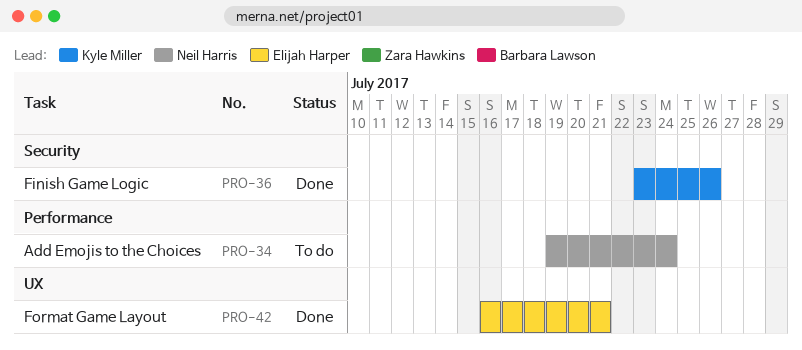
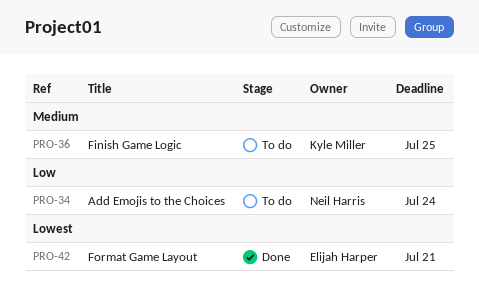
PRO-36, status: Done -> To do
PRO-36, due: Jul 26 -> Jul 25

